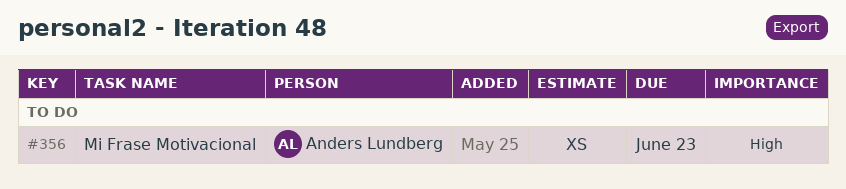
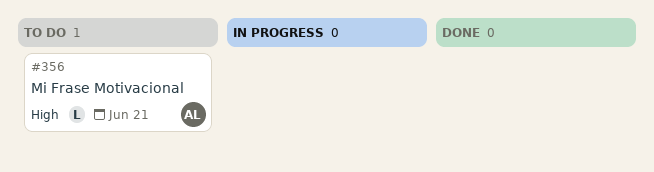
#356, estimate: XS -> L
#356, due: Jun 23 -> Jun 21

